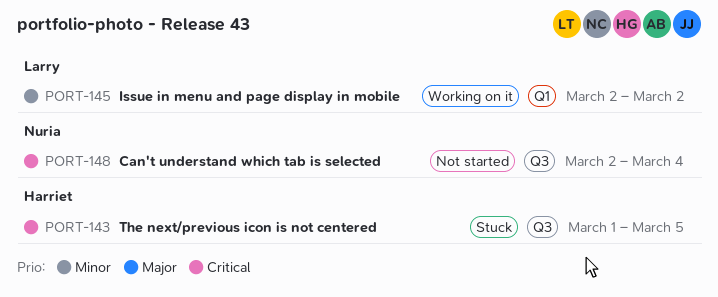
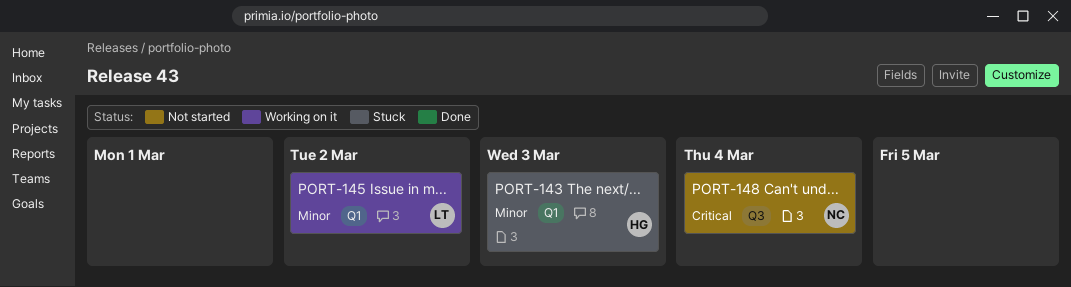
PORT-143, priority: Critical -> Minor
PORT-143, label: Q3 -> Q1
PORT-143, due: Mar 5 -> Mar 3

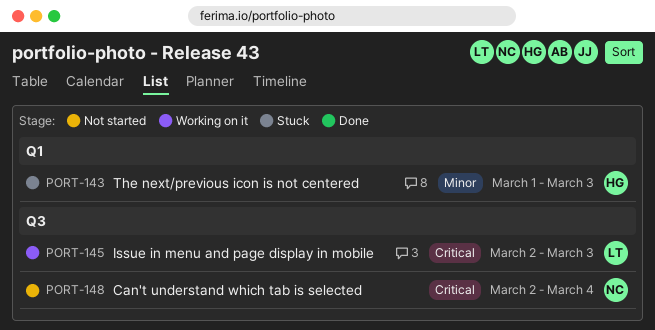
PORT-145, priority: Minor -> Critical
PORT-145, label: Q1 -> Q3
PORT-145, due: Mar 2 -> Mar 3

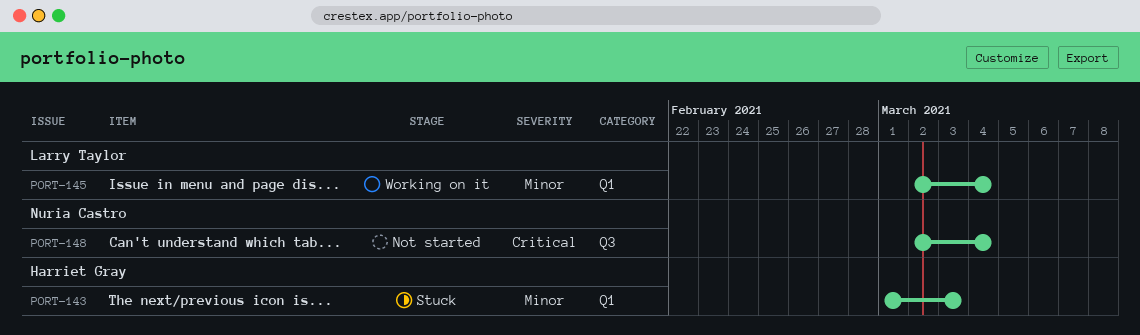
PORT-145, priority: Critical -> Minor
PORT-145, label: Q3 -> Q1
PORT-145, due: Mar 3 -> Mar 4

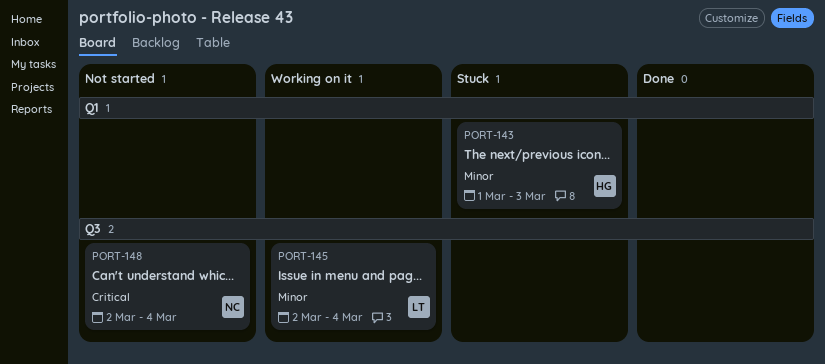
PORT-145, label: Q1 -> Q3

